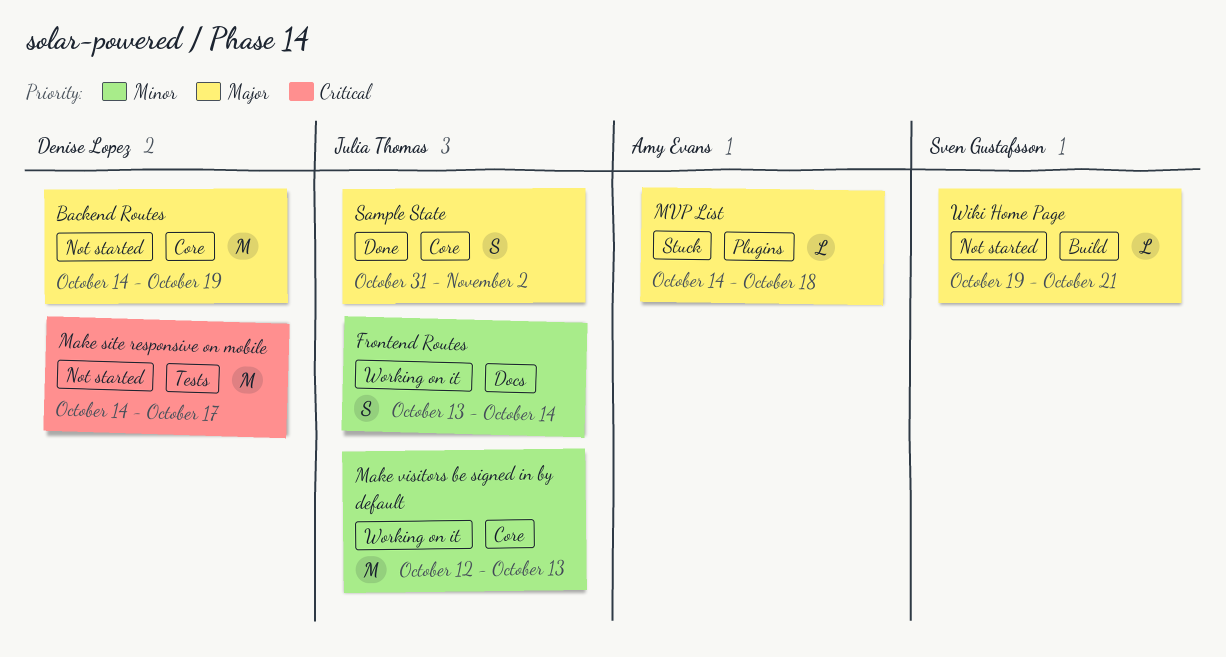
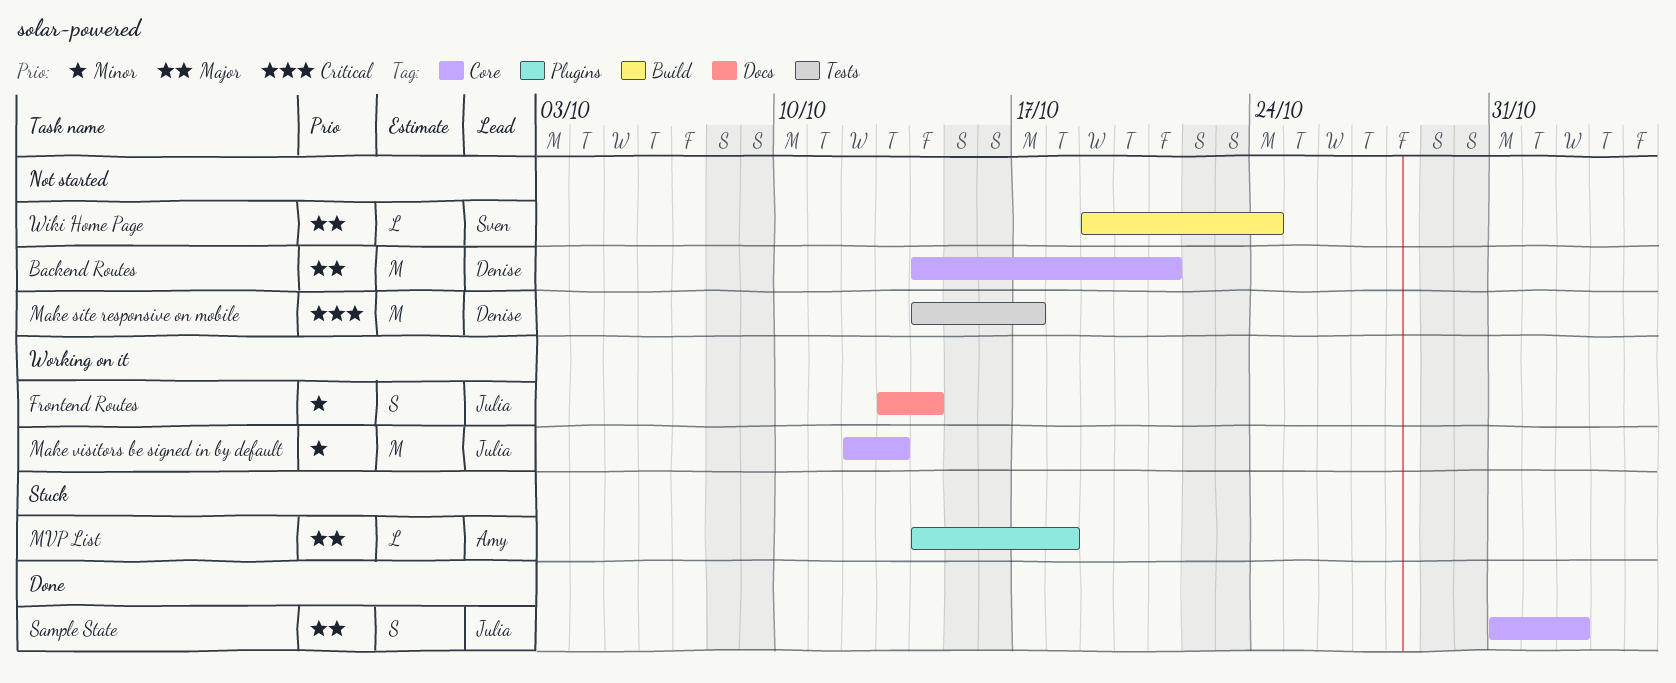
Backend Routes, due: Oct 19 -> Oct 21
Wiki Home Page, due: Oct 21 -> Oct 24

